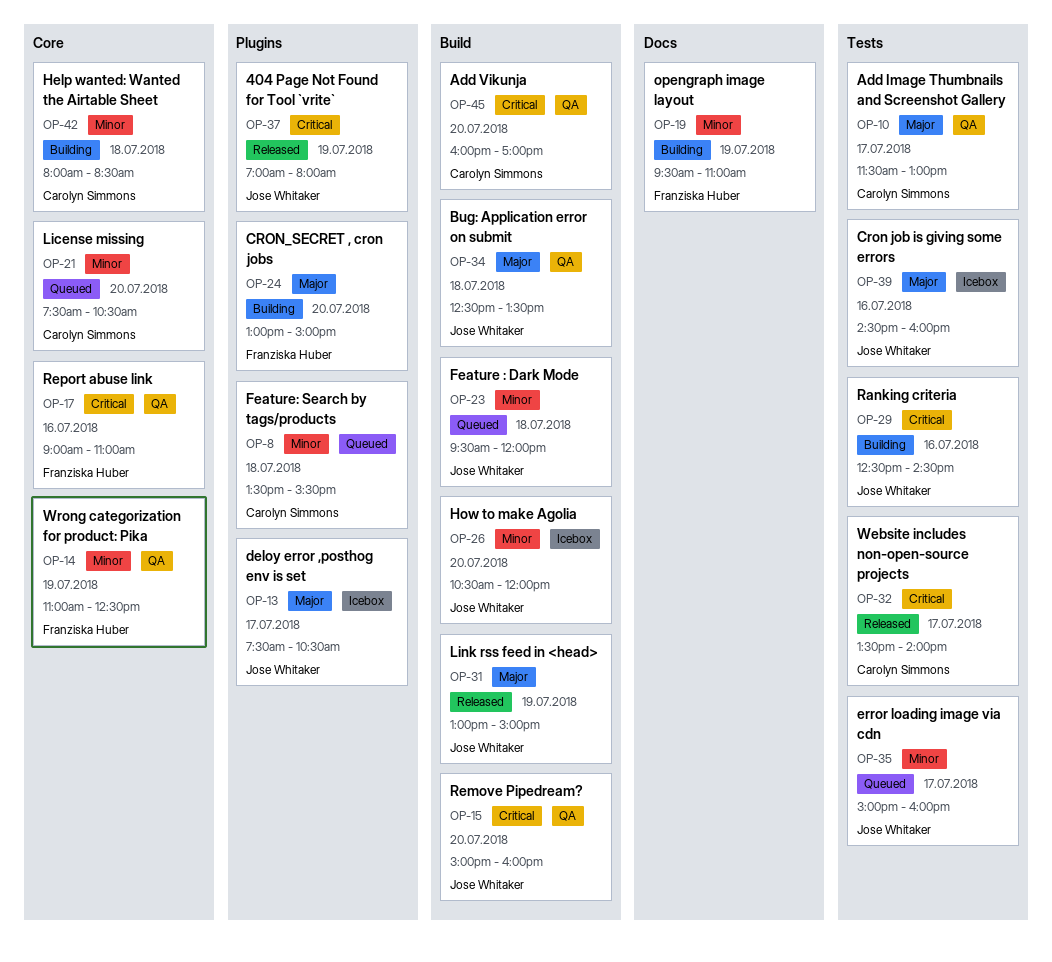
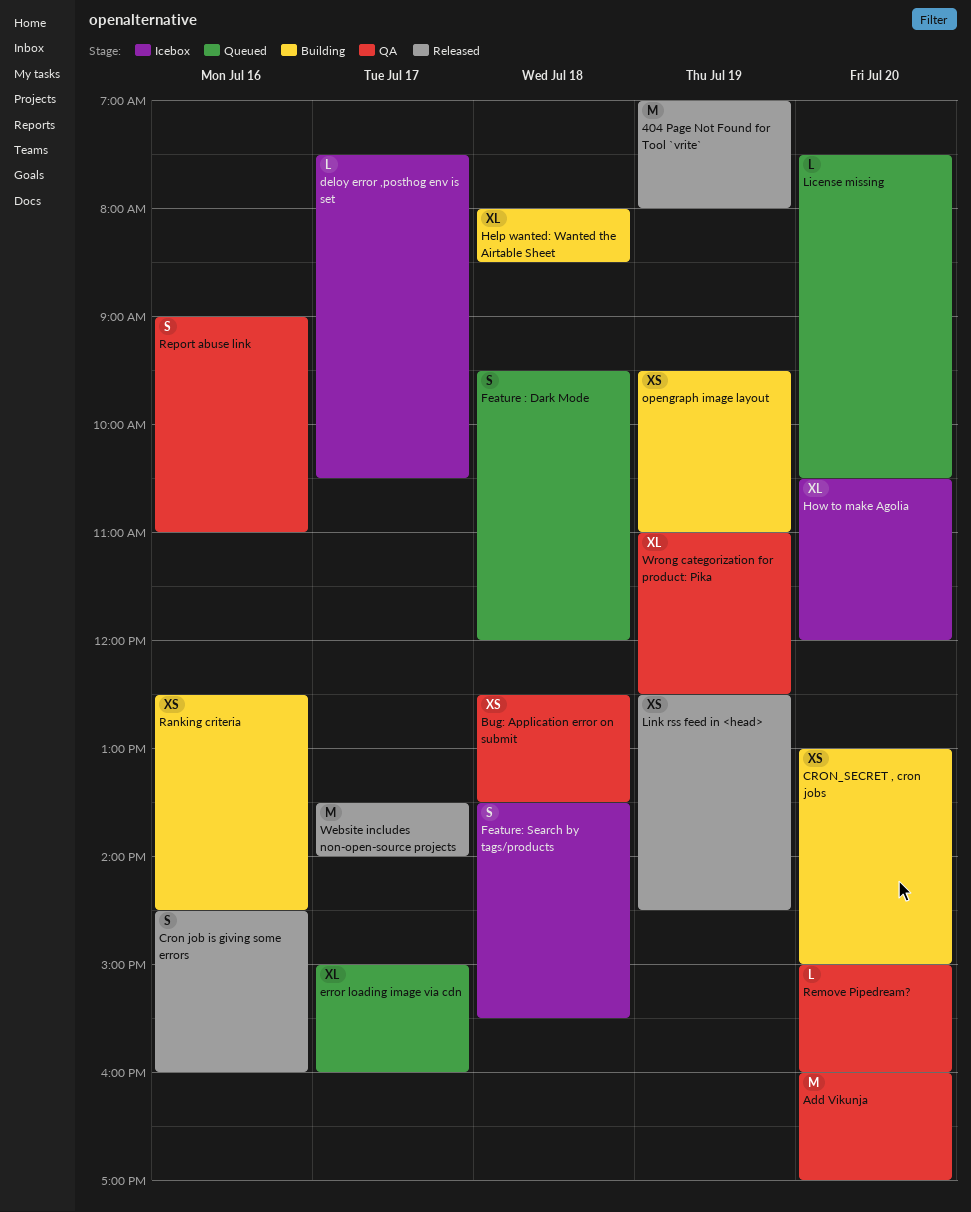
Add Image Thumbnails and Screenshot Gallery: present -> none
Cron job is giving some errors, status: Icebox -> Released
Feature: Search by tags/products, status: Queued -> Icebox
Link rss feed in <head>, begins: 13:00 -> 12:30
Link rss feed in <head>, ends: 15:00 -> 14:30

